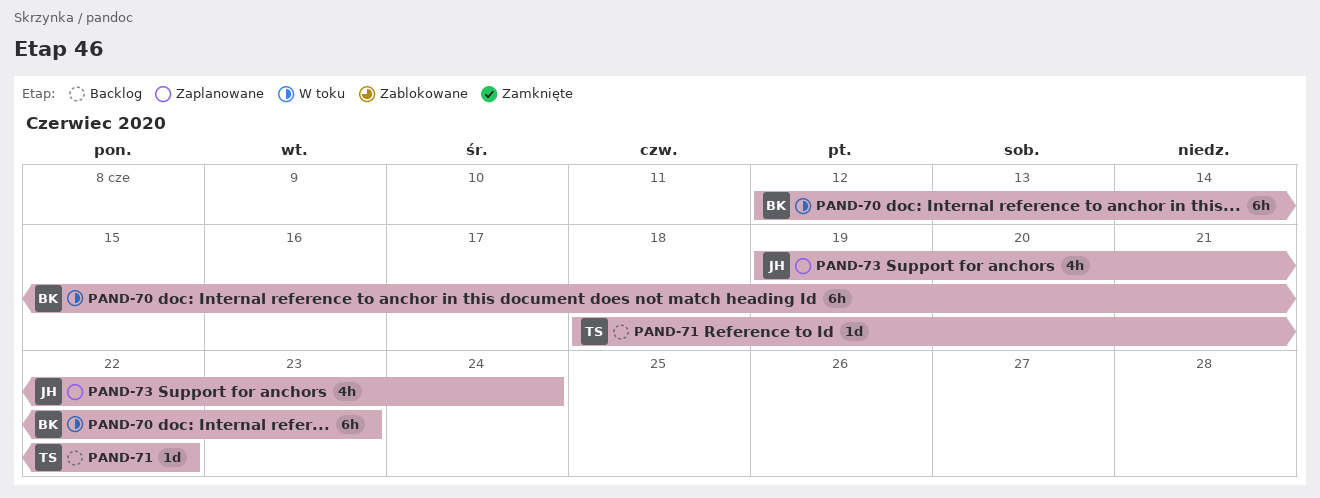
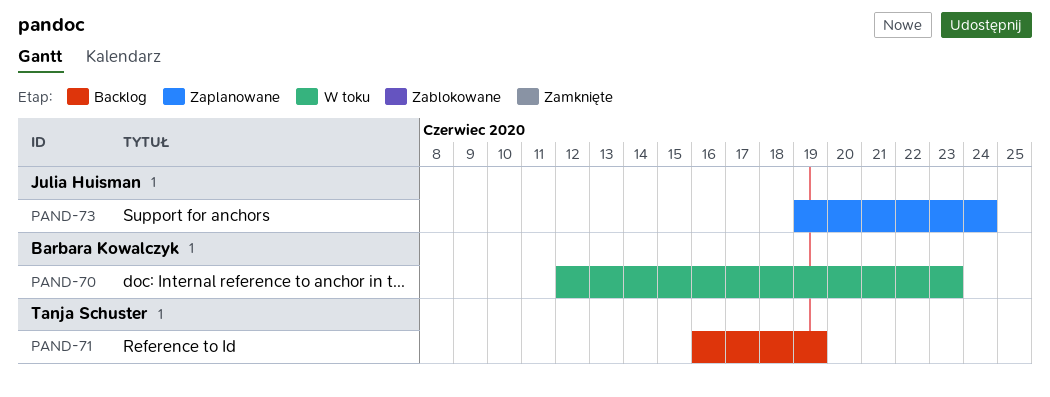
PAND-71, start: Jun 18 -> Jun 16
PAND-71, due: Jun 22 -> Jun 19

